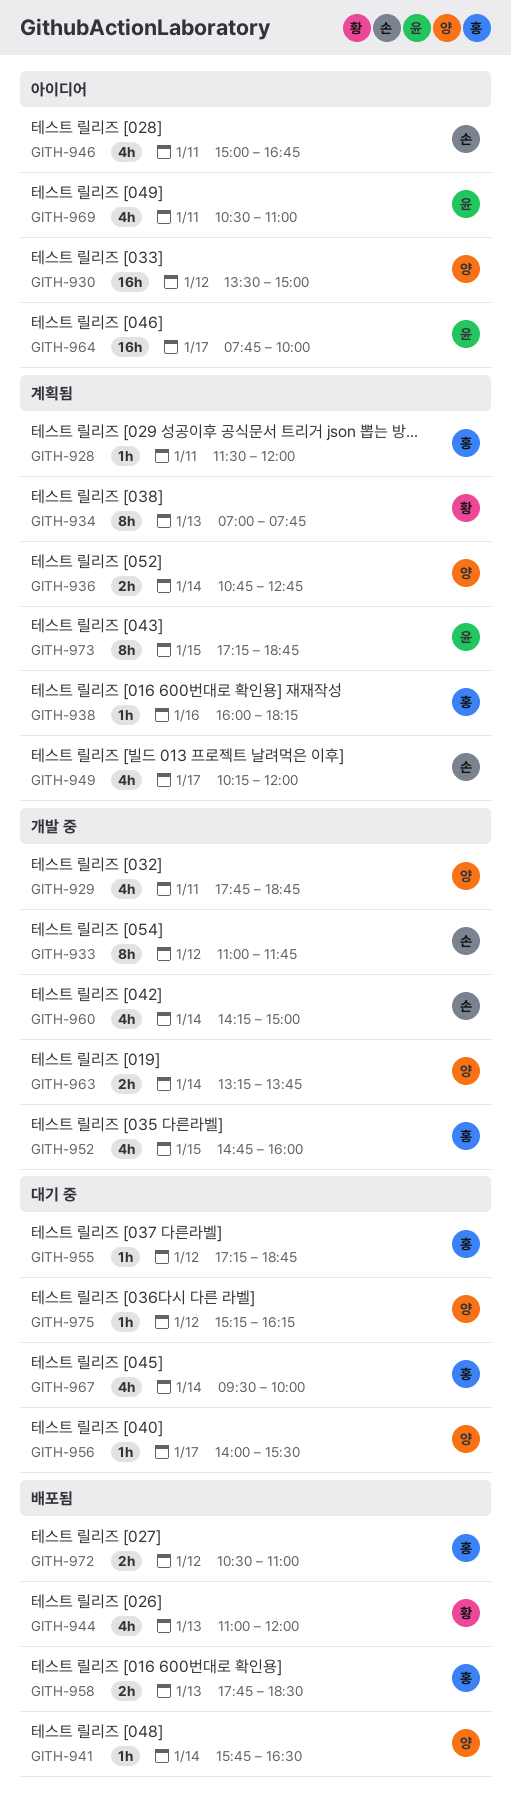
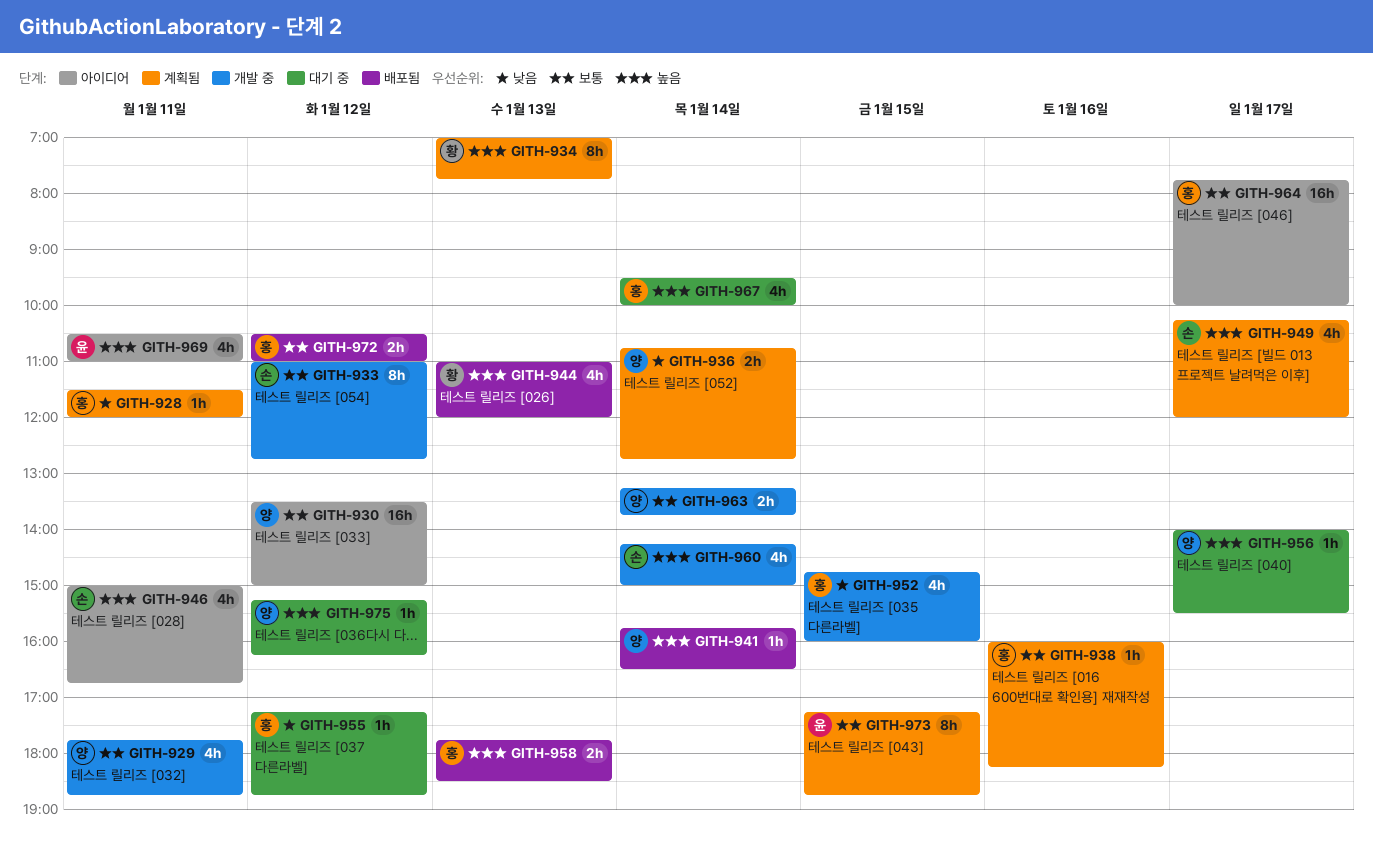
GITH-933, ends: 11:45 -> 12:45
GITH-964, owner: 윤 -> 홍

